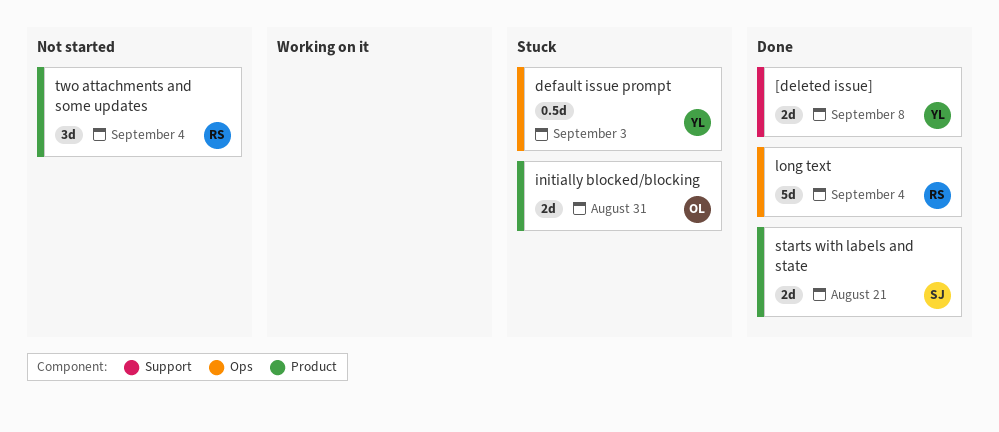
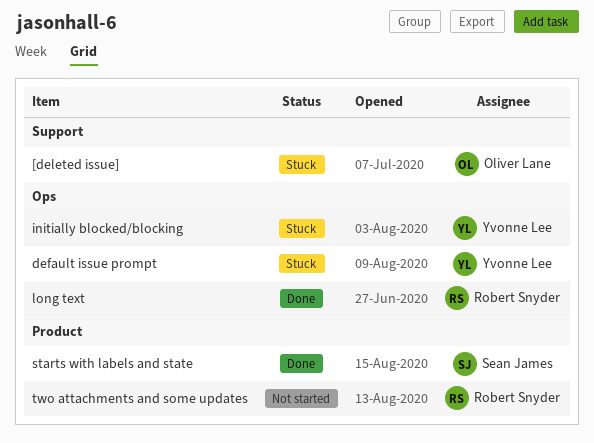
[deleted issue], status: Done -> Stuck
[deleted issue], owner: Yvonne Lee -> Oliver Lane
initially blocked/blocking, owner: Oliver Lane -> Yvonne Lee
initially blocked/blocking, label: Product -> Ops

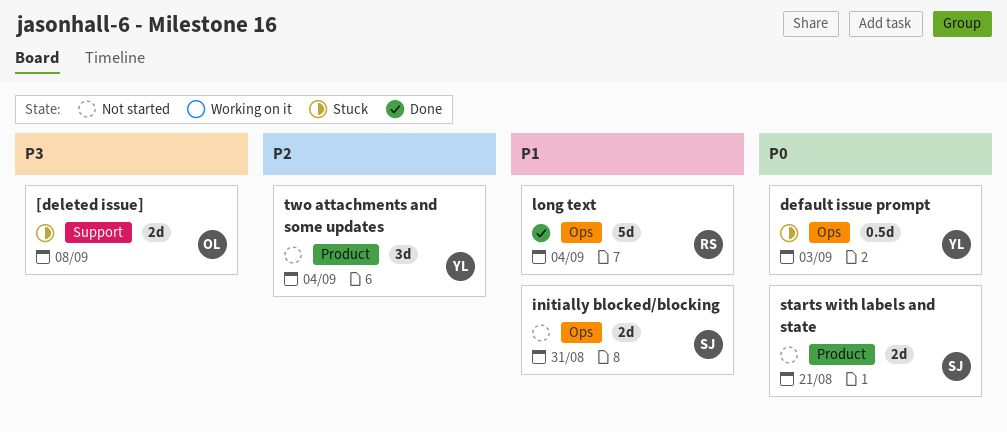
initially blocked/blocking, status: Stuck -> Not started
initially blocked/blocking, owner: Yvonne Lee -> Sean James
starts with labels and state, status: Done -> Not started
two attachments and some updates, owner: Robert Snyder -> Yvonne Lee

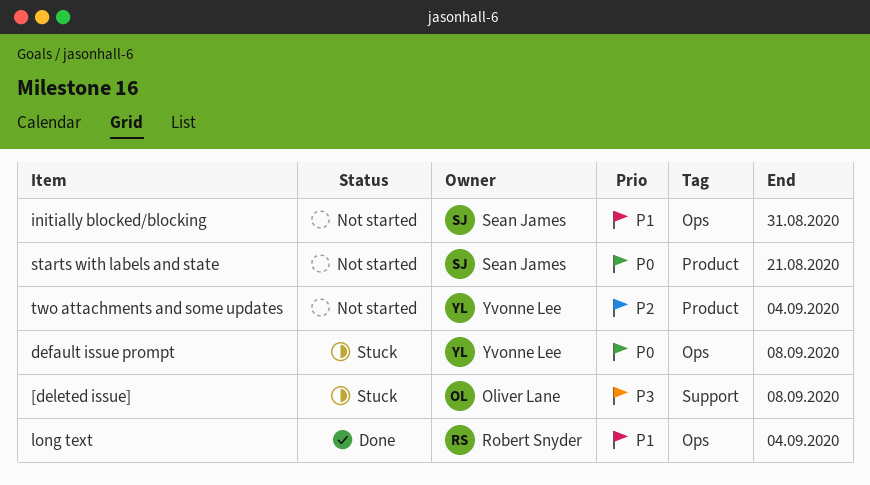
default issue prompt, due: Sep 3 -> Sep 8

